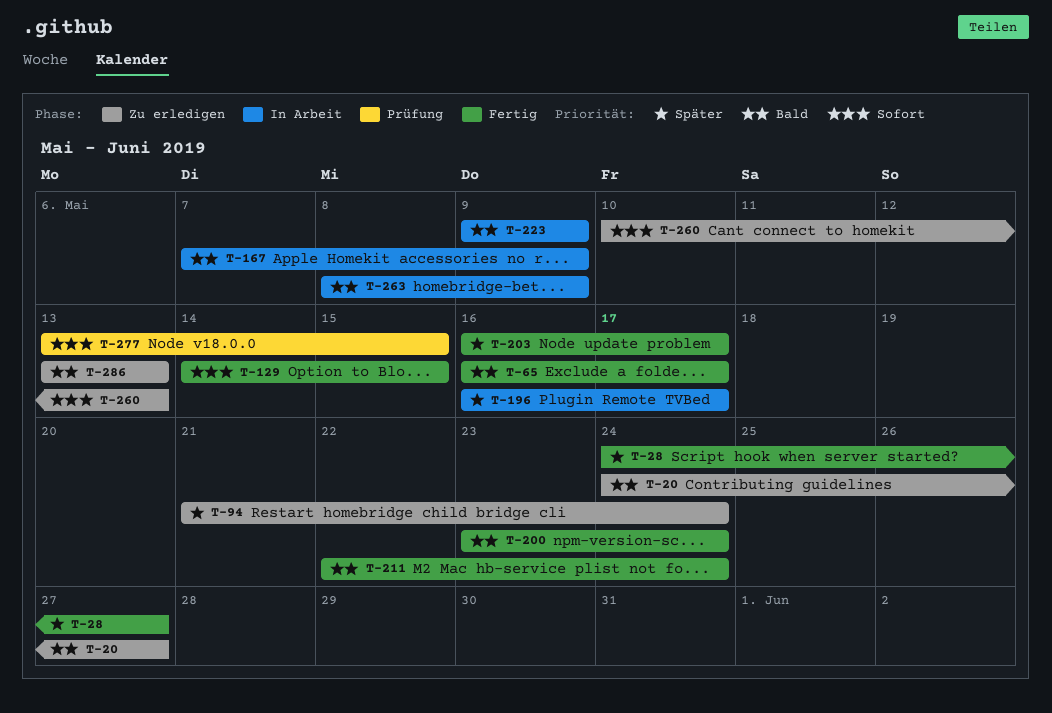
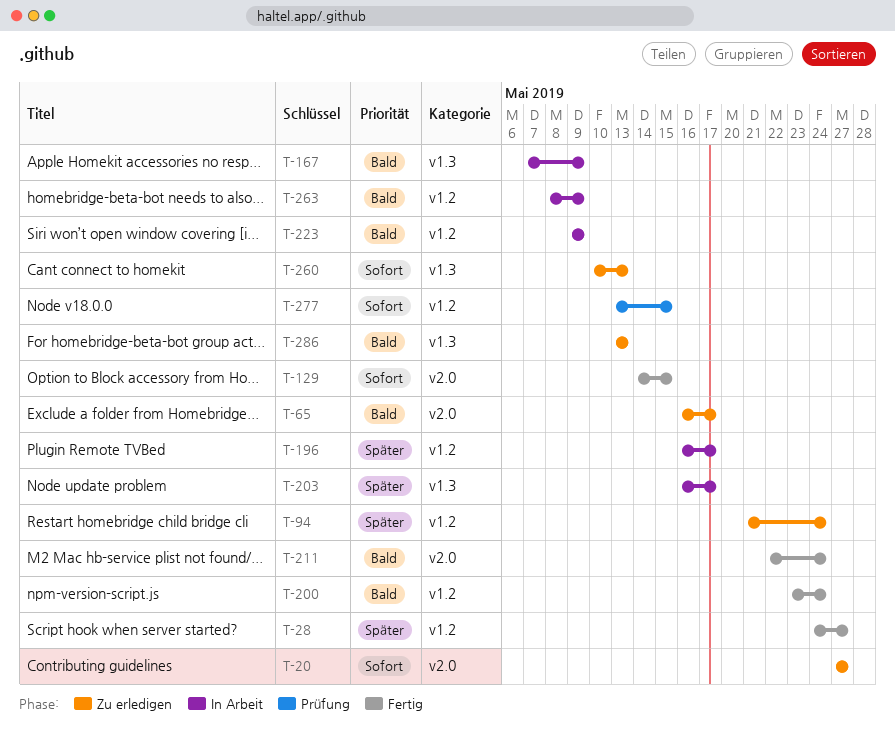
T-20, priority: Bald -> Sofort
T-20, start: May 24 -> May 27
T-65, status: Fertig -> Zu erledigen
T-203, status: Fertig -> In Arbeit

